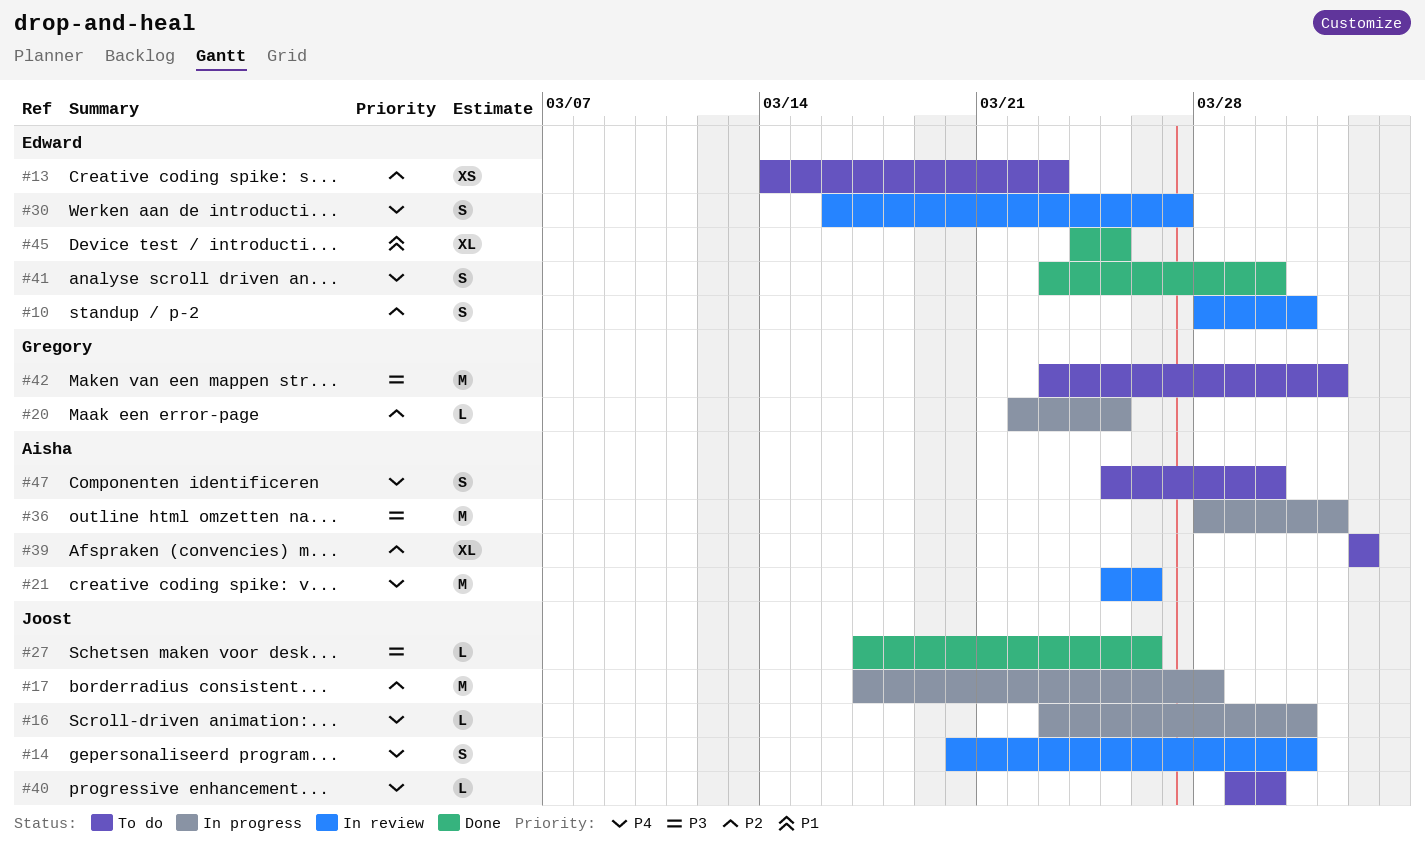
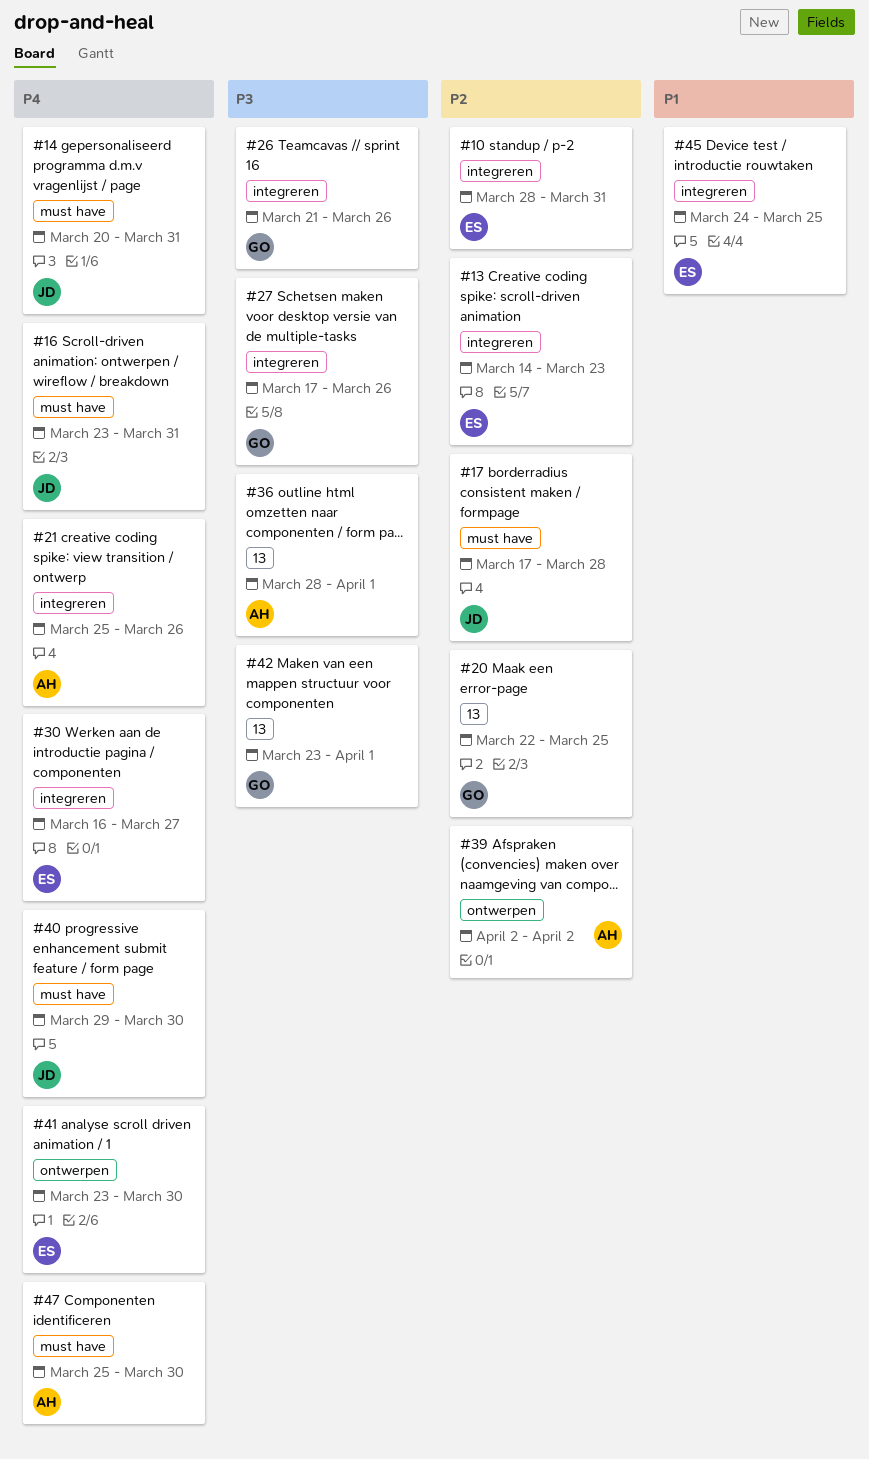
#26: none -> present
#27, owner: Joost -> Gregory

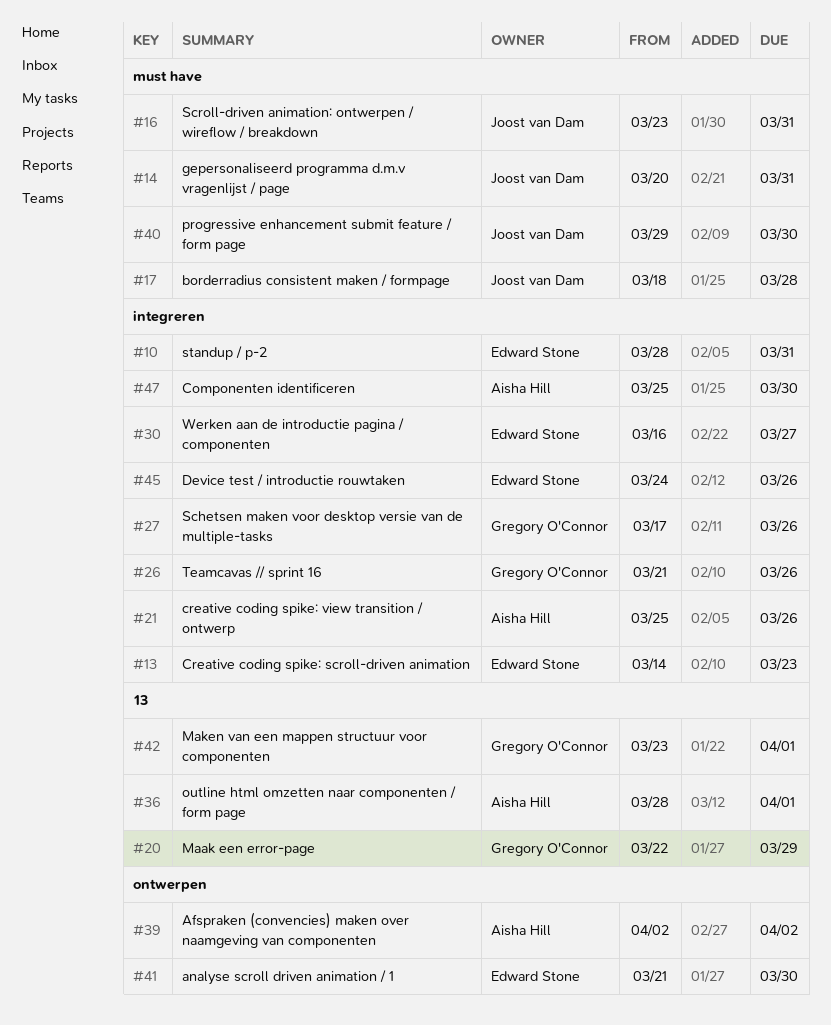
#17, start: Mar 17 -> Mar 18
#20, due: Mar 25 -> Mar 29
#41, start: Mar 23 -> Mar 21
#45, due: Mar 25 -> Mar 26
#47, label: must have -> integreren

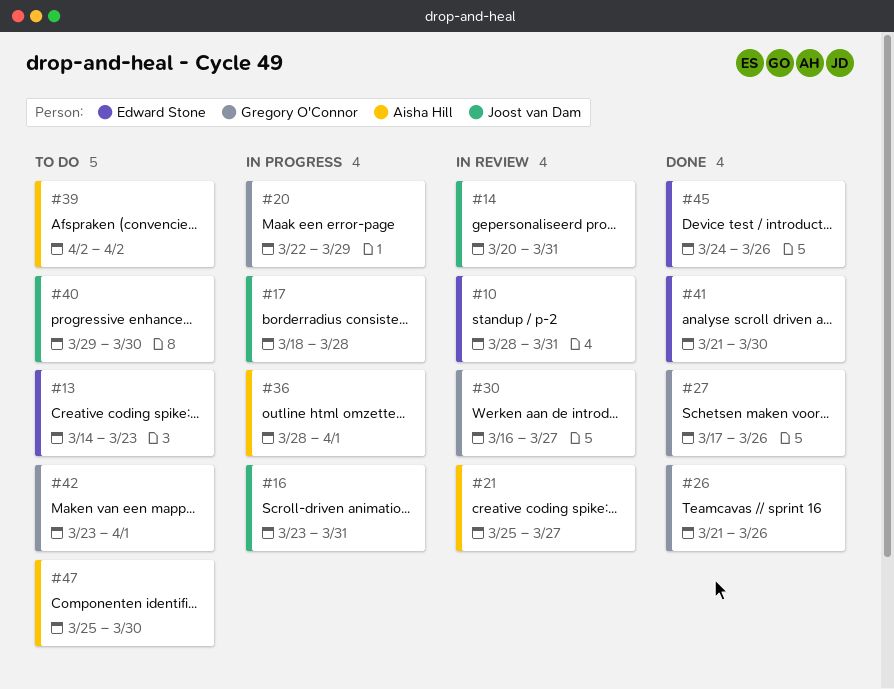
#21, due: Mar 26 -> Mar 27
#30, owner: Edward Stone -> Gregory O'Connor

